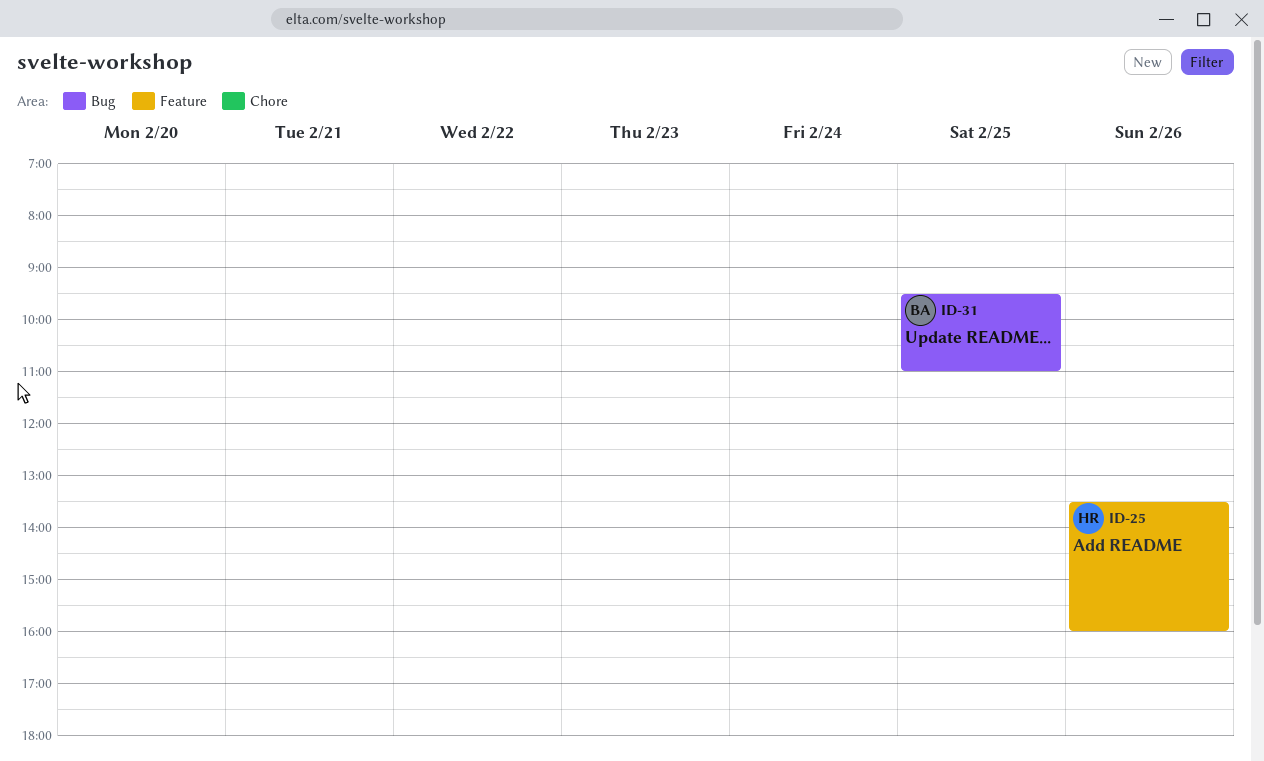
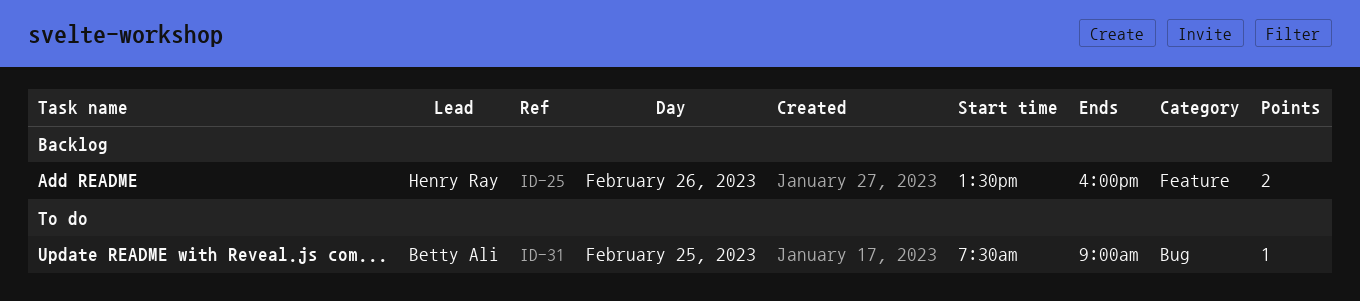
ID-31, begins: 09:30 -> 07:30
ID-31, ends: 11:00 -> 09:00

